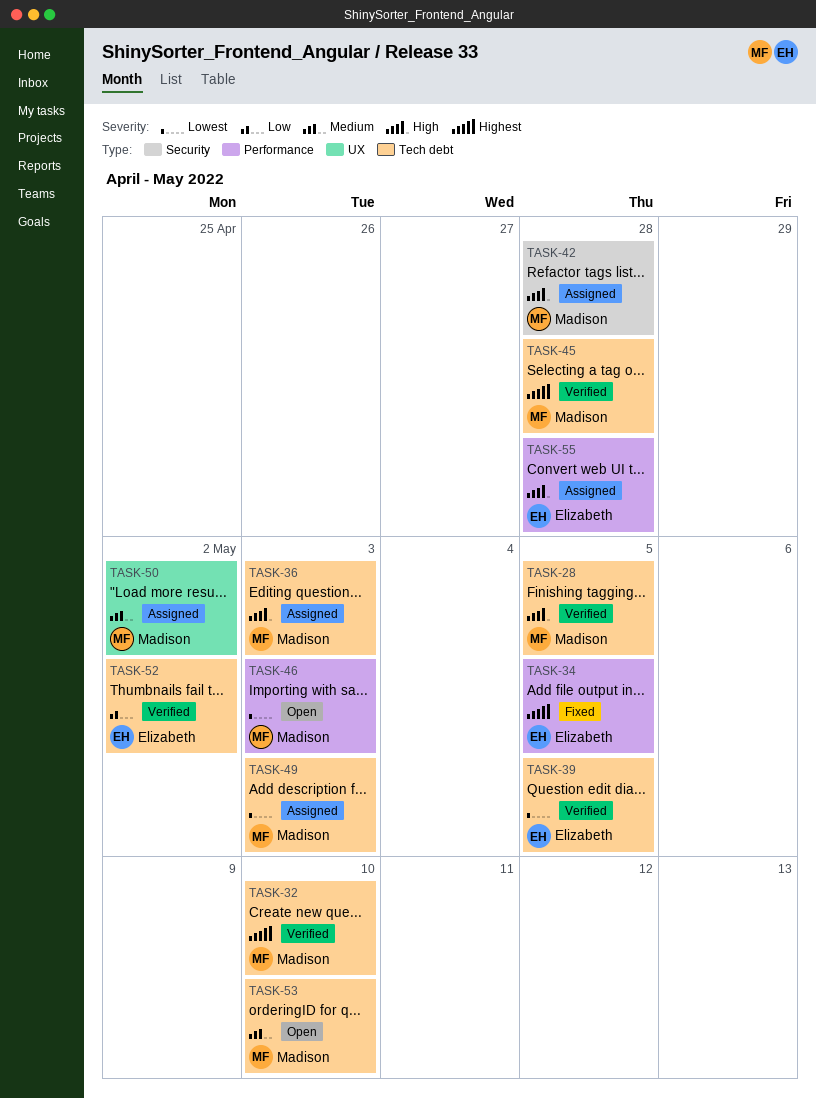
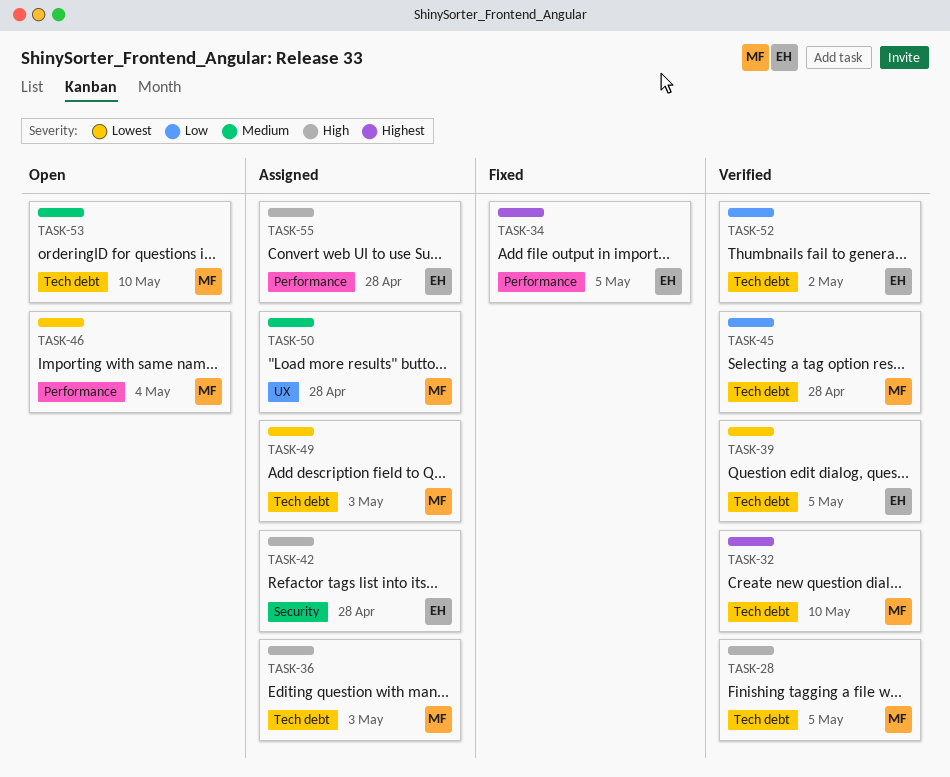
TASK-42, owner: Madison -> Elizabeth
TASK-45, priority: Highest -> Low
TASK-46, due: May 3 -> May 4
TASK-50, due: May 2 -> Apr 28

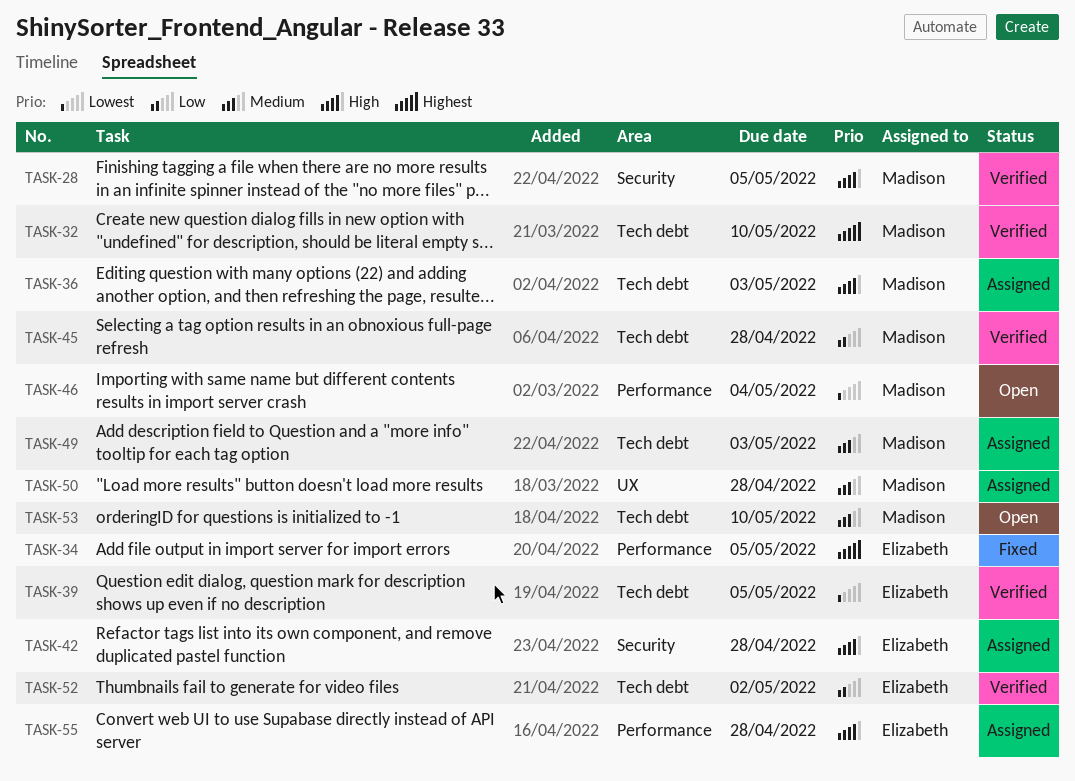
TASK-28, label: Tech debt -> Security
TASK-49, priority: Lowest -> Medium

